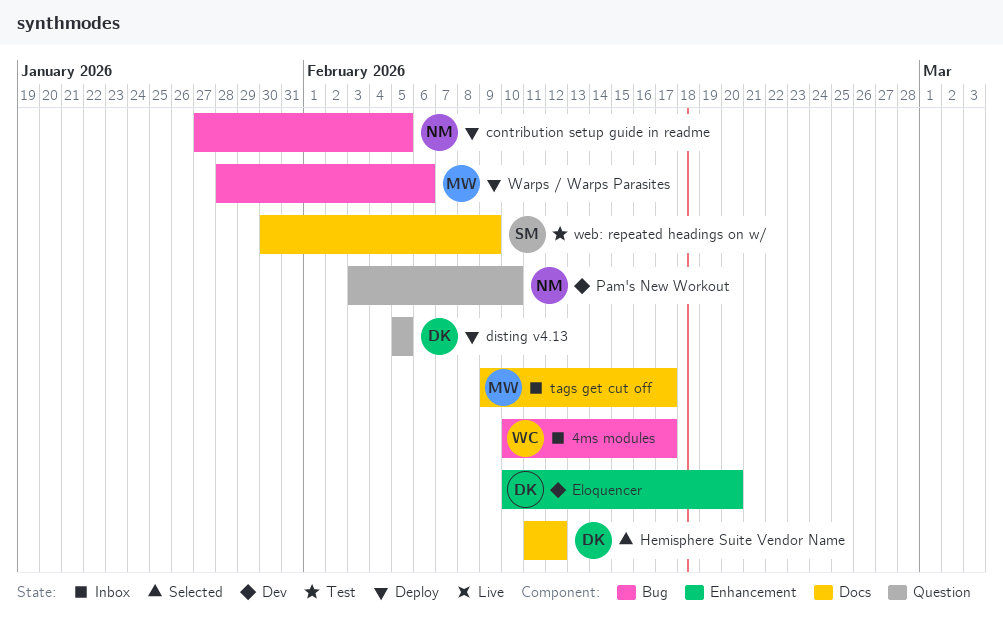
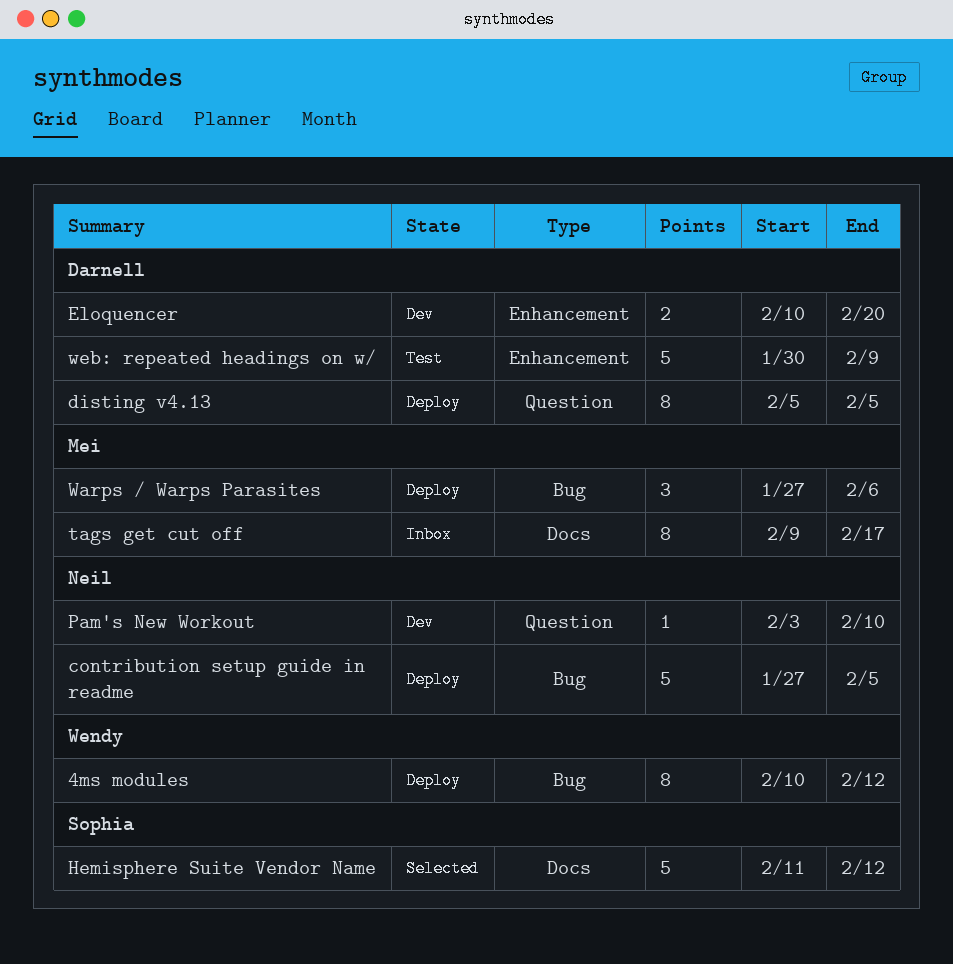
4ms modules, status: Inbox -> Deploy
4ms modules, due: Feb 17 -> Feb 12
Hemisphere Suite Vendor Name, owner: Darnell -> Sophia
Warps / Warps Parasites, start: Jan 28 -> Jan 27
web: repeated headings on w/, owner: Sophia -> Darnell
web: repeated headings on w/, label: Docs -> Enhancement

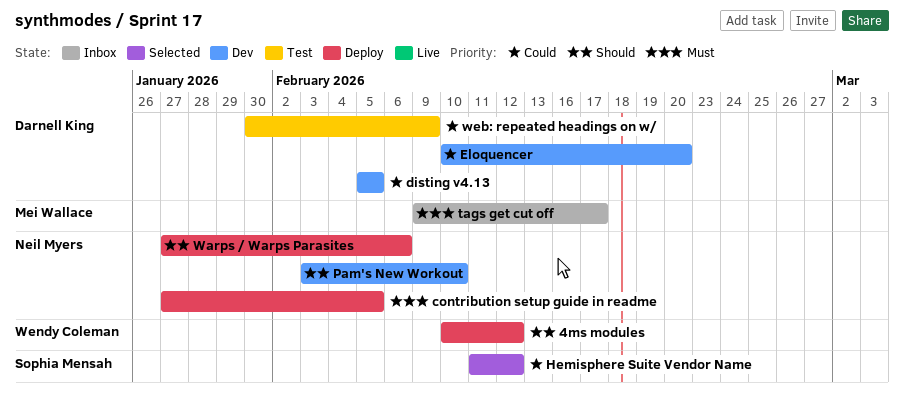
disting v4.13, status: Deploy -> Dev
Warps / Warps Parasites, owner: Mei Wallace -> Neil Myers

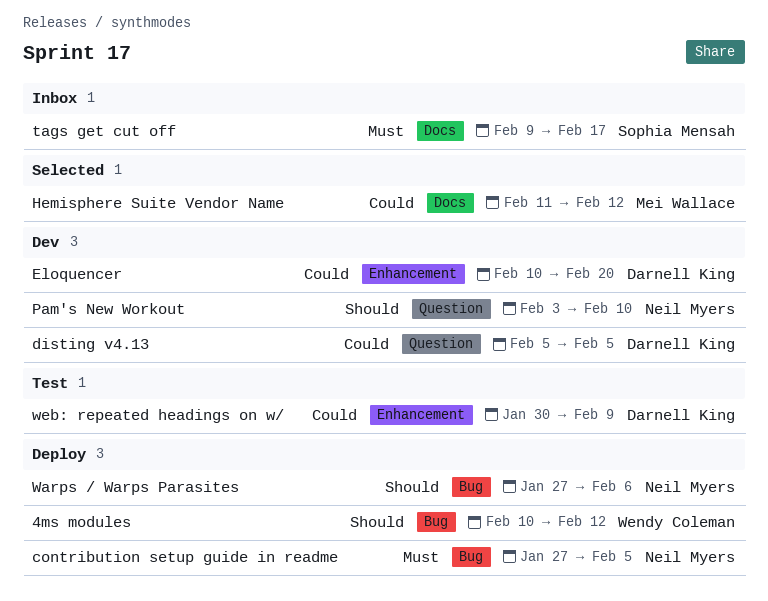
Hemisphere Suite Vendor Name, owner: Sophia Mensah -> Mei Wallace
tags get cut off, owner: Mei Wallace -> Sophia Mensah

